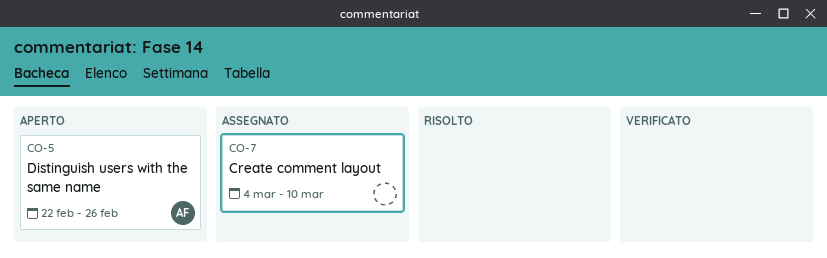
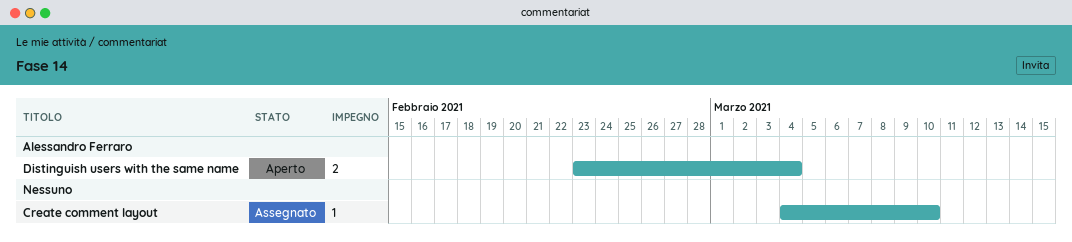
Distinguish users with the same name, start: Feb 22 -> Feb 23
Distinguish users with the same name, due: Feb 26 -> Mar 4

